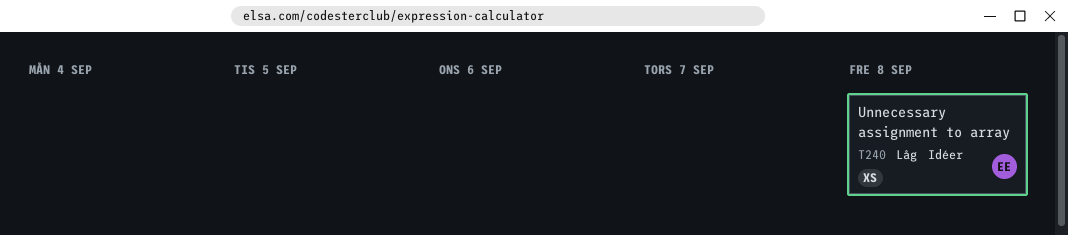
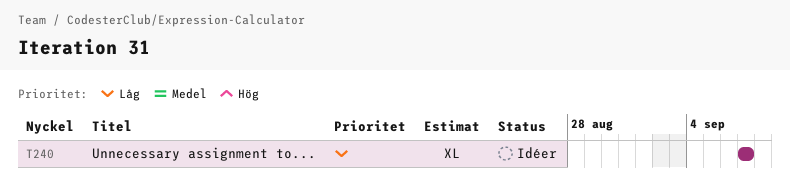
T240, estimate: XS -> XL
T240, due: Sep 8 -> Sep 7

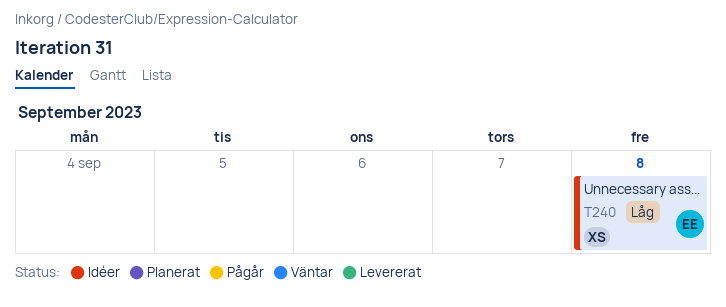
T240, estimate: XL -> XS
T240, due: Sep 7 -> Sep 8

